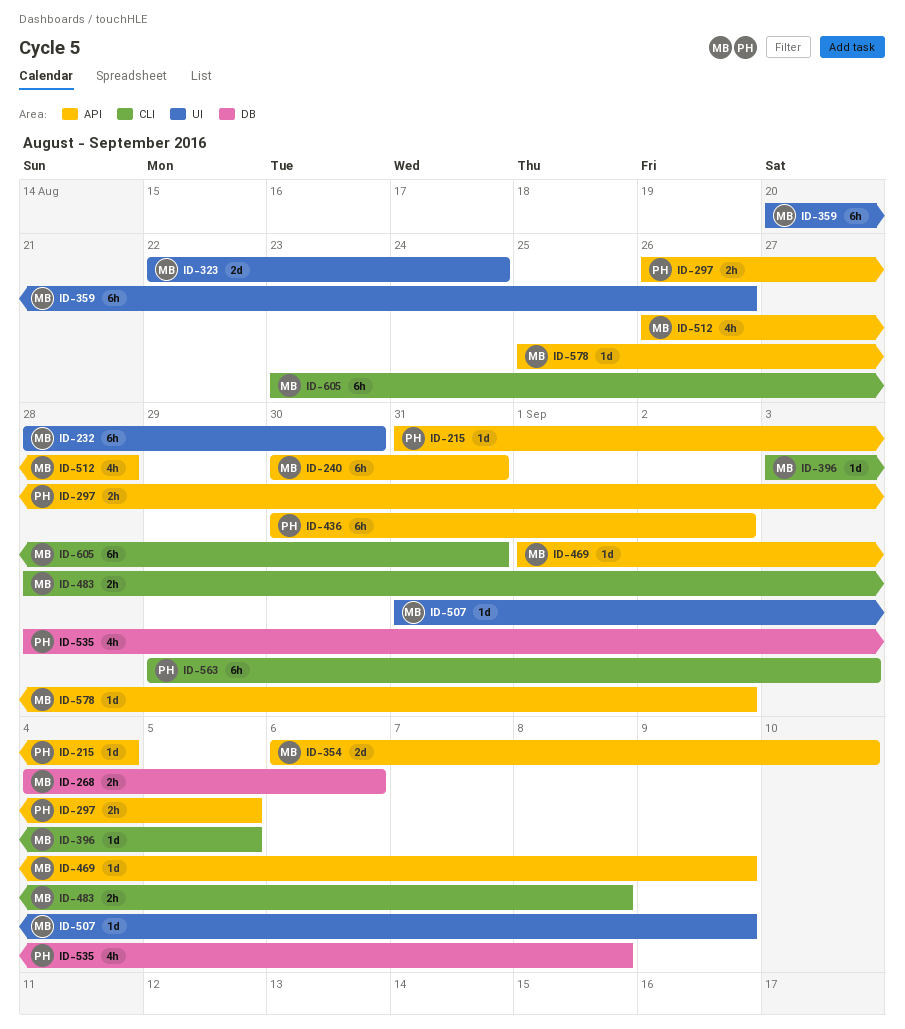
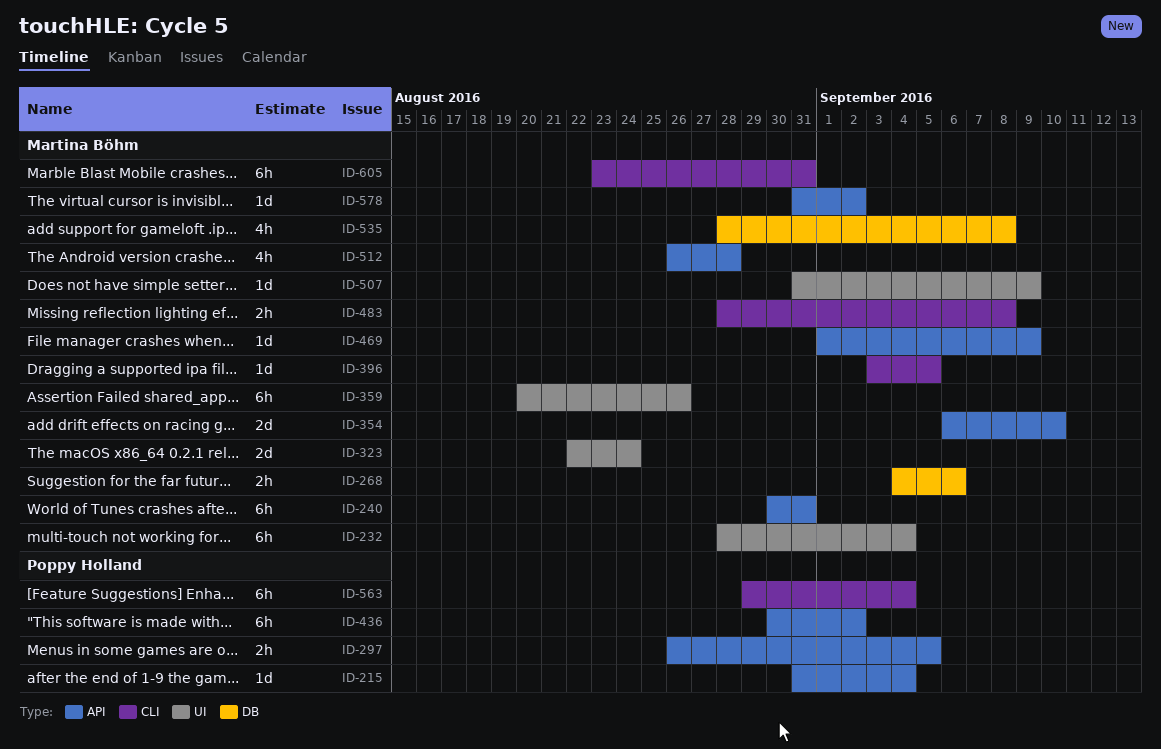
ID-232, due: Aug 30 -> Sep 4
ID-535, owner: Poppy Holland -> Martina Böhm
ID-563, due: Sep 3 -> Sep 4
ID-578, start: Aug 25 -> Aug 31

